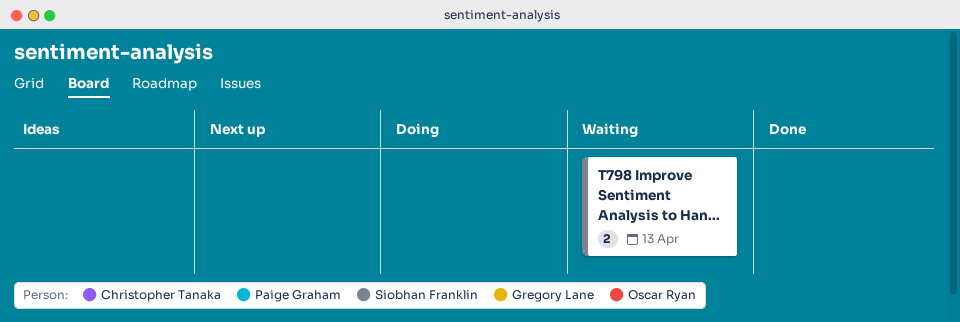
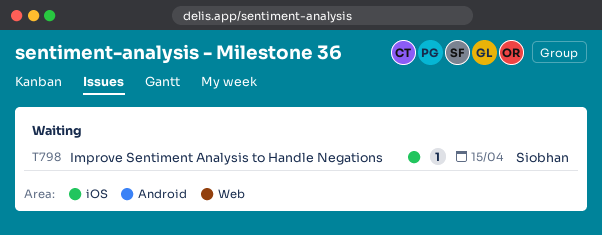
T798, estimate: 2 -> 1
T798, due: Apr 13 -> Apr 15

